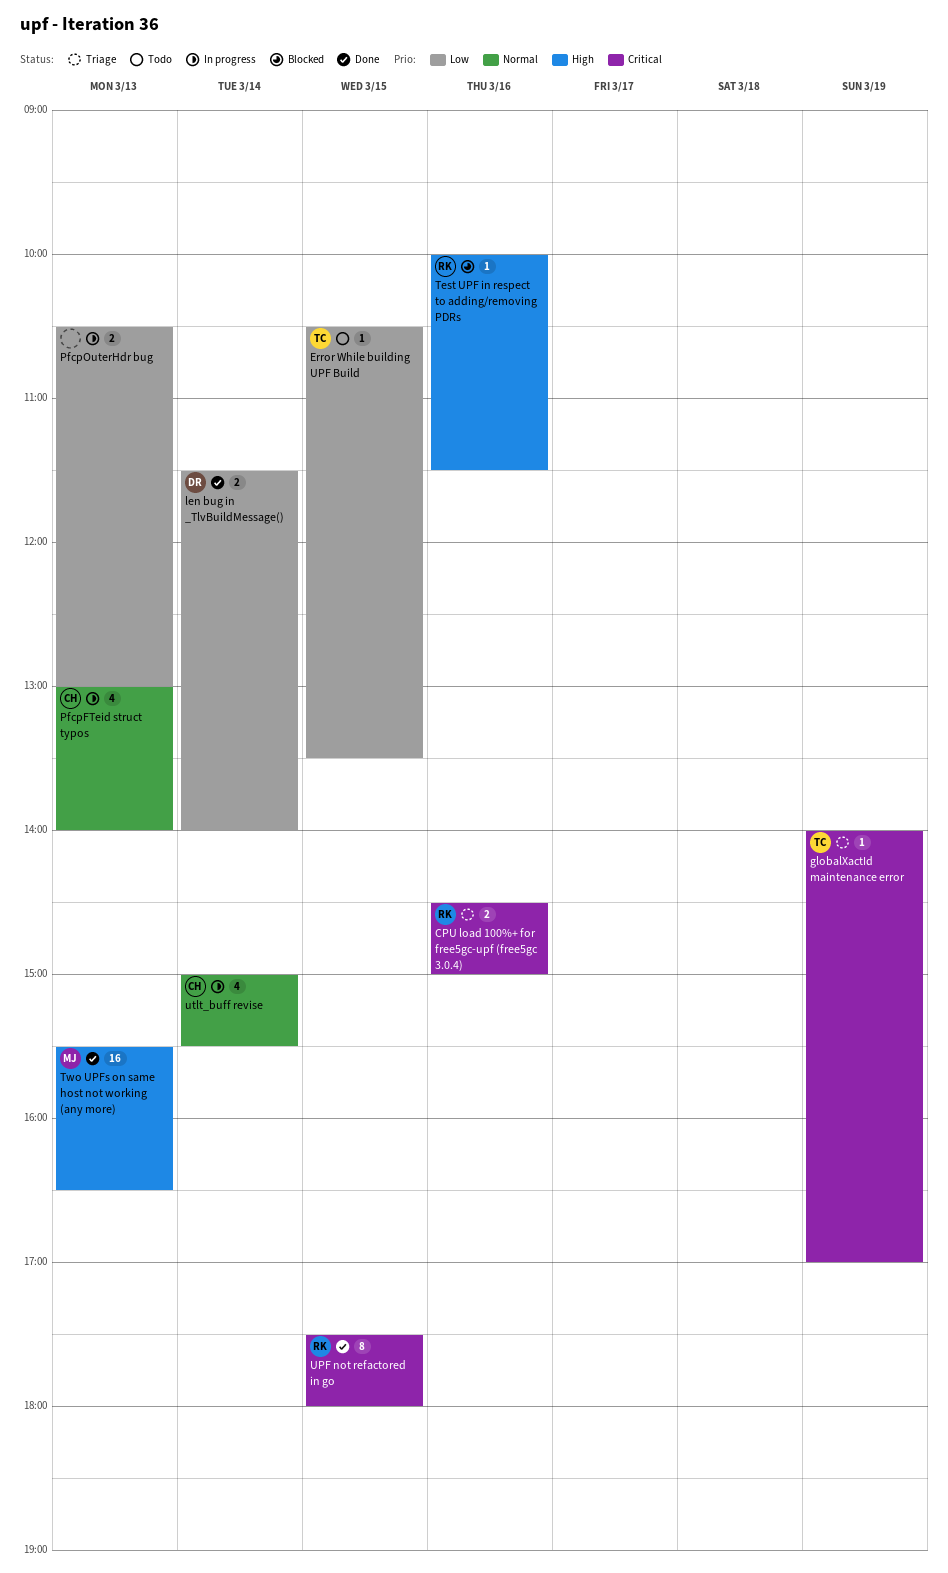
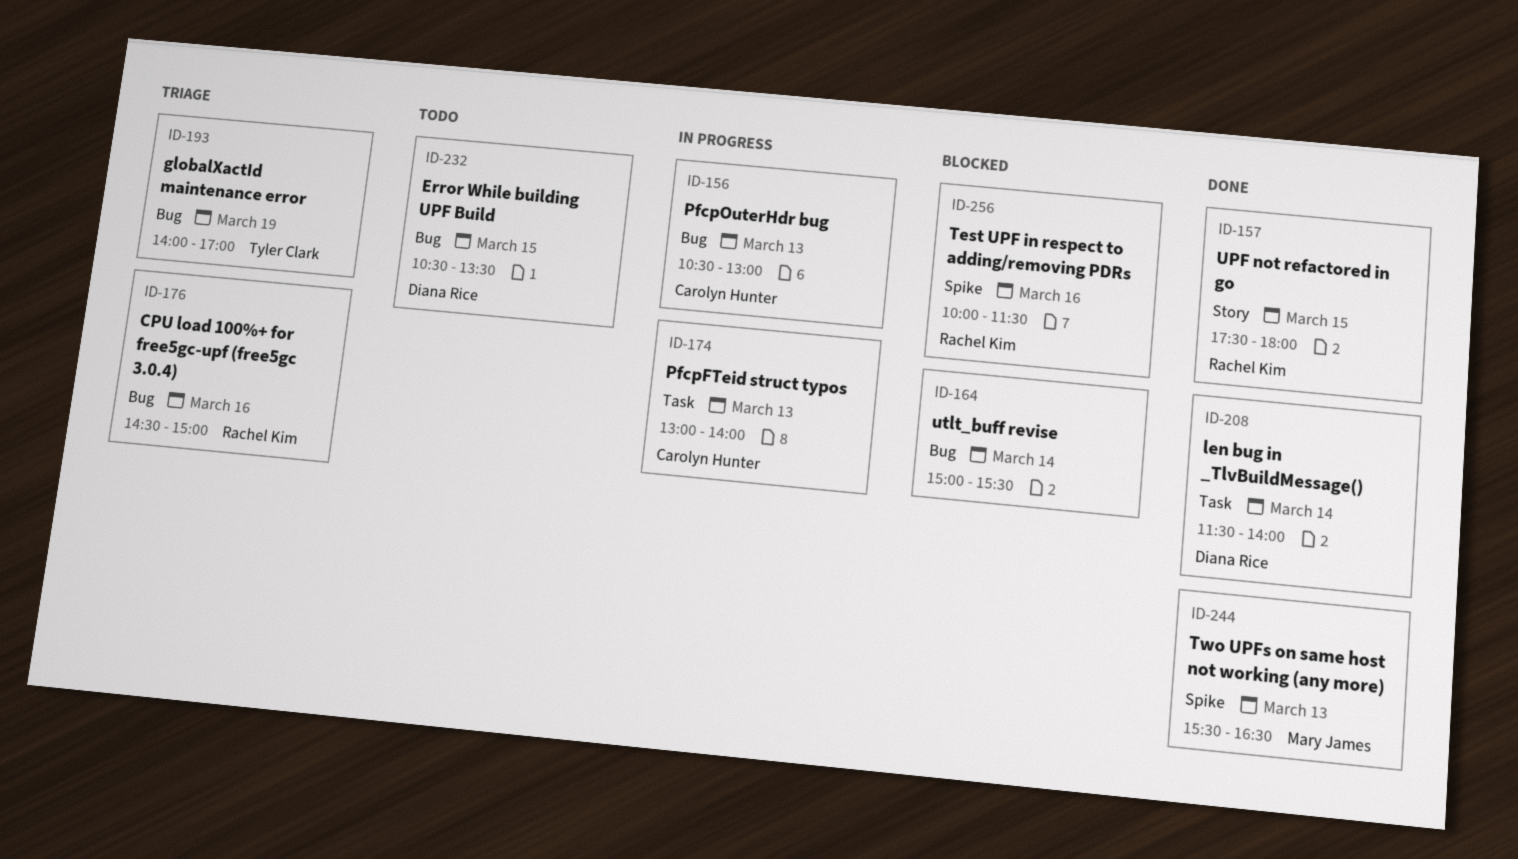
Error While building UPF Build, owner: Tyler Clark -> Diana Rice
PfcpOuterHdr bug, owner: none -> Carolyn Hunter
utlt_buff revise, status: In progress -> Blocked
utlt_buff revise, owner: Carolyn Hunter -> none

